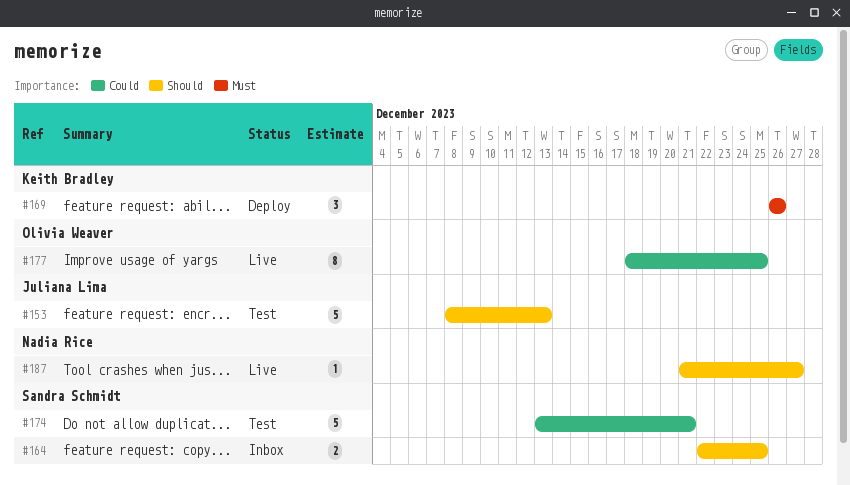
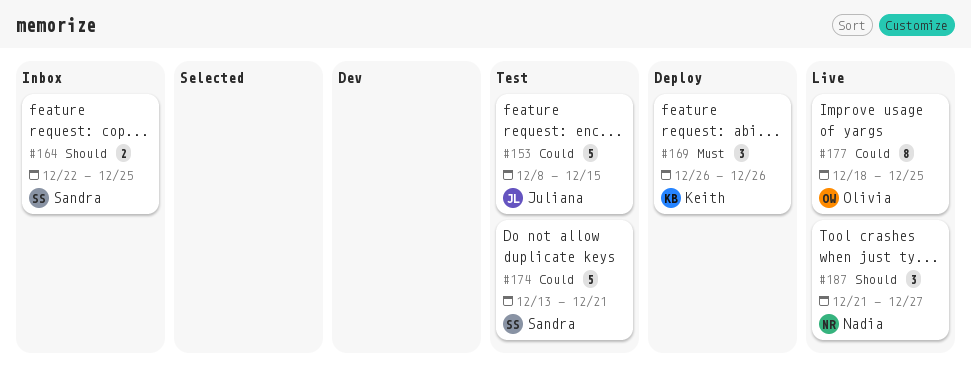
#153, priority: Should -> Could
#153, due: Dec 13 -> Dec 15
#187, estimate: 1 -> 3

